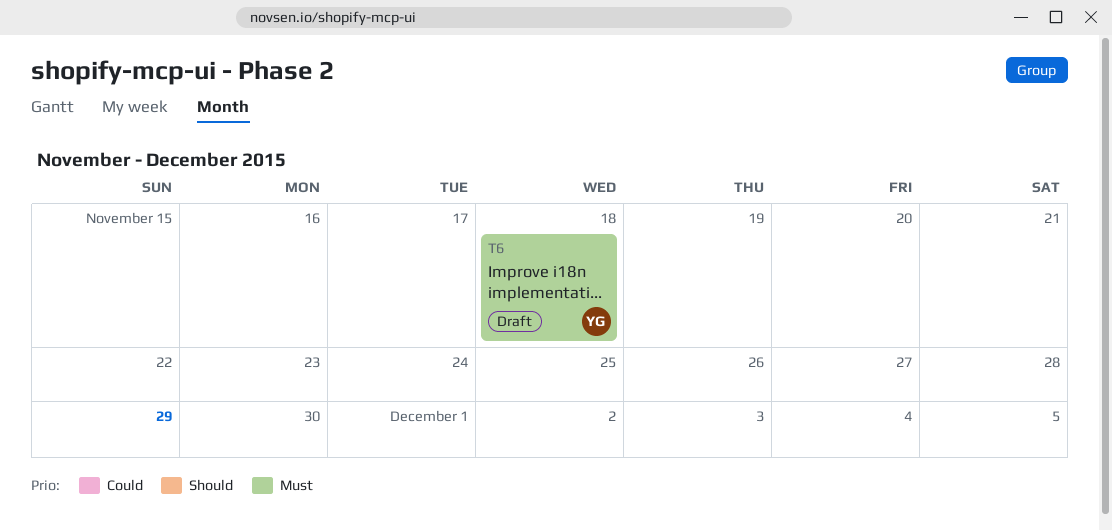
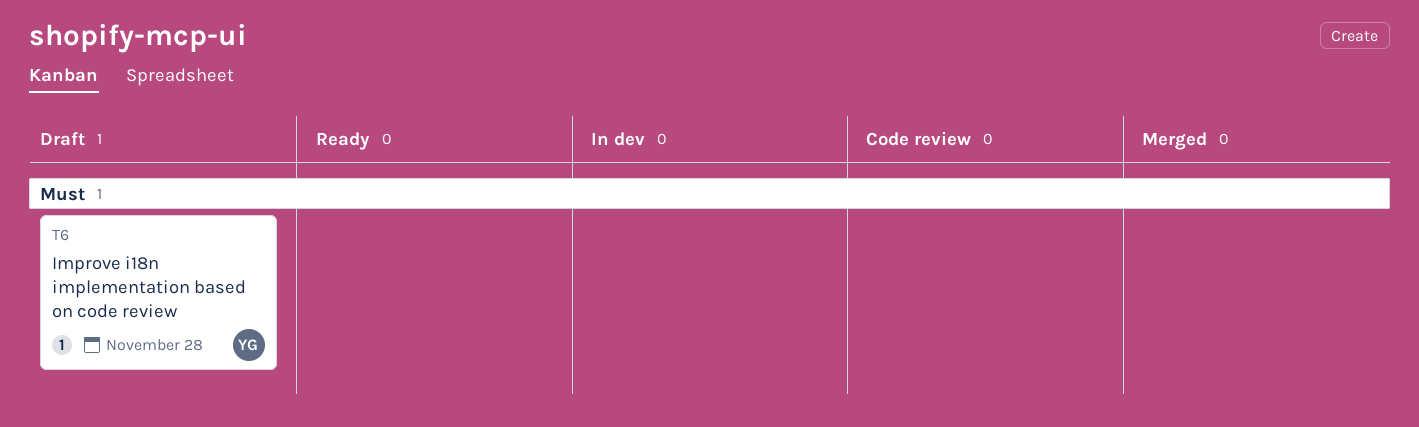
T6, due: Nov 18 -> Nov 28

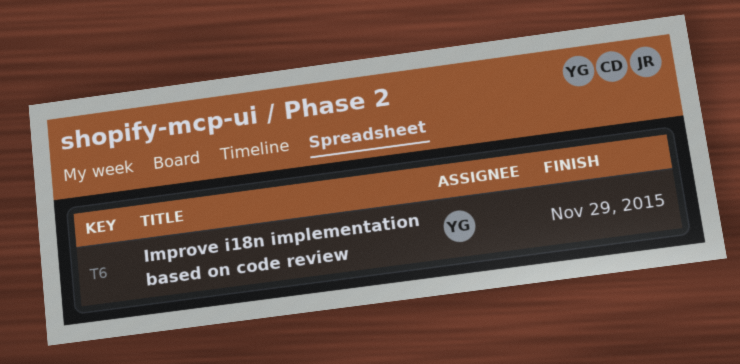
T6, due: Nov 28 -> Nov 29

